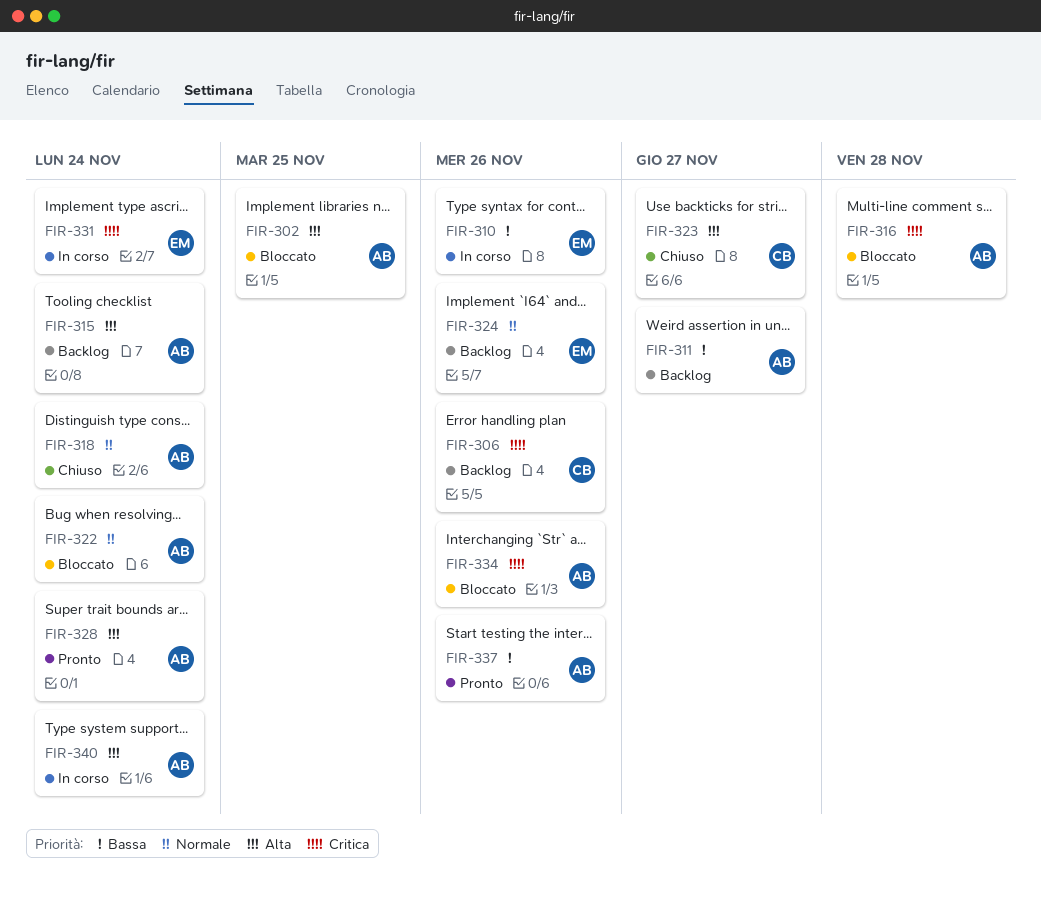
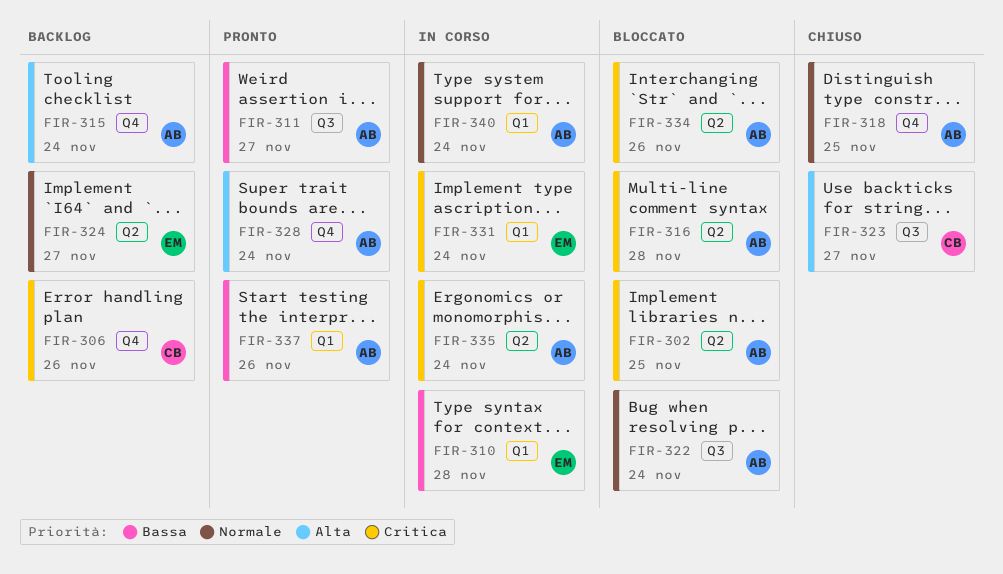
FIR-302, priority: Alta -> Critica
FIR-310, due: Nov 26 -> Nov 28
FIR-311, status: Backlog -> Pronto
FIR-318, due: Nov 24 -> Nov 25
FIR-324, due: Nov 26 -> Nov 27
FIR-335: none -> present
FIR-340, priority: Alta -> Normale

